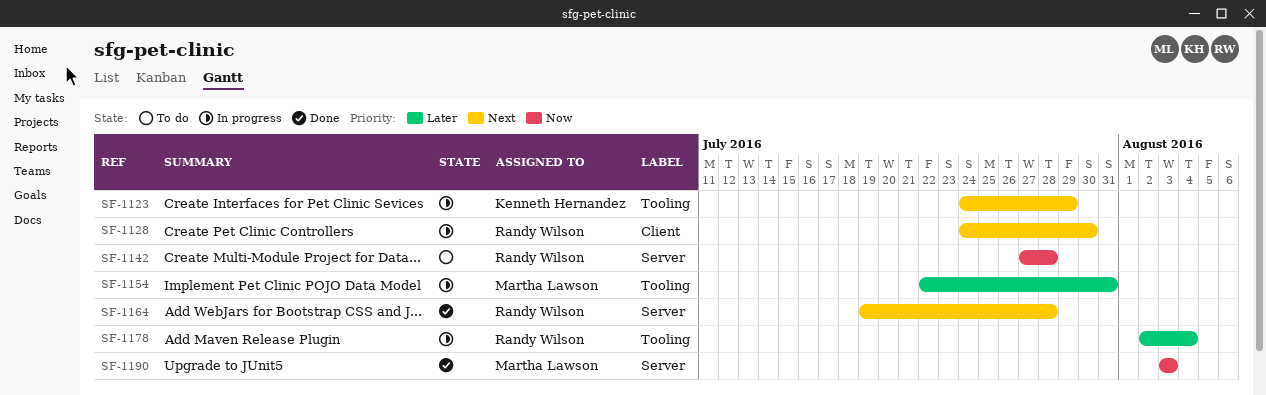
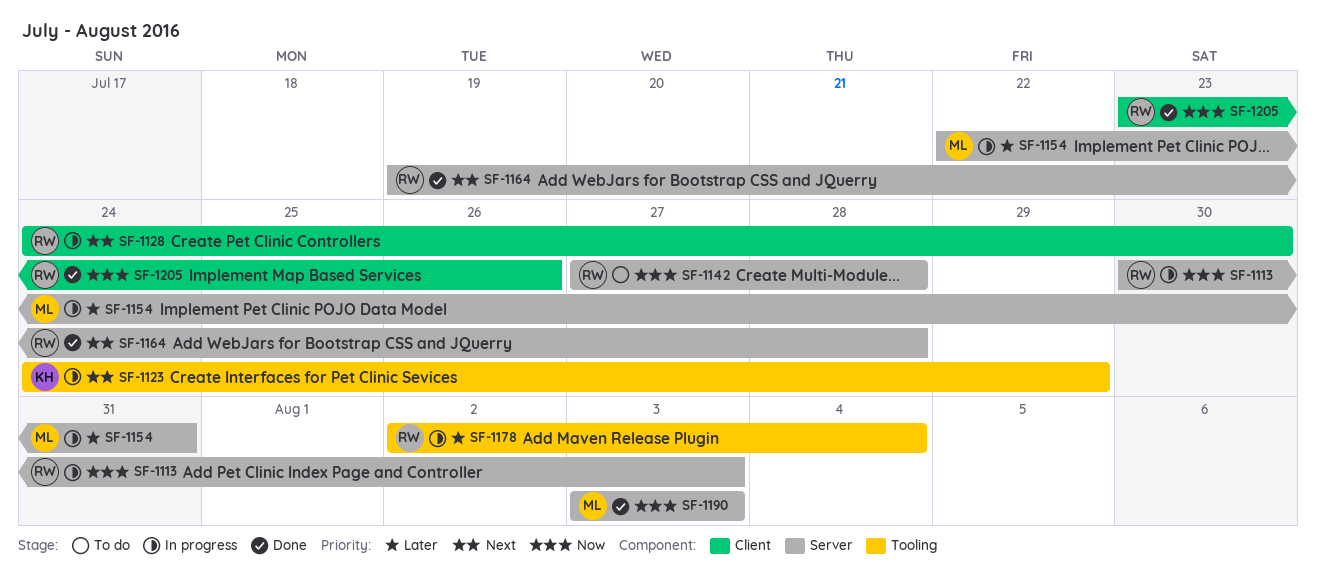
SF-1113: none -> present
SF-1154, label: Tooling -> Server
SF-1205: none -> present

